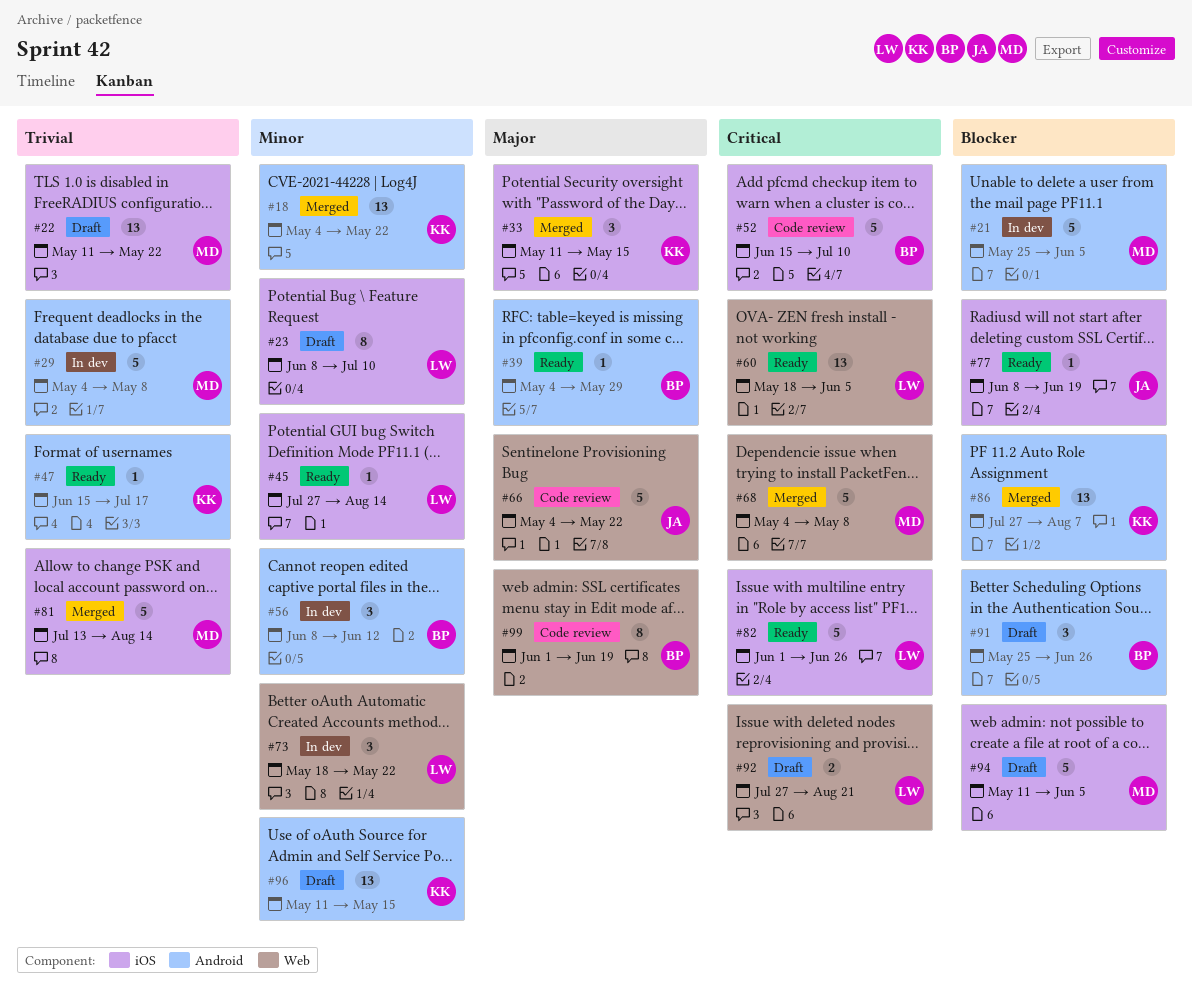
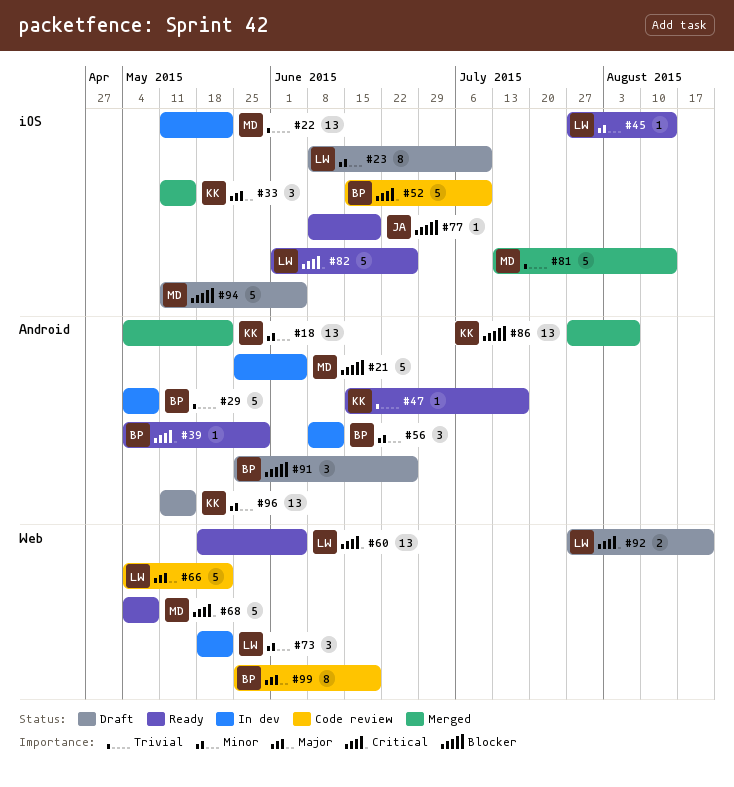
#22, status: Draft -> In dev
#29, owner: MD -> BP
#39, priority: Major -> Critical
#66, owner: JA -> LW
#68, status: Merged -> Ready
#99, start: Jun 1 -> May 25

